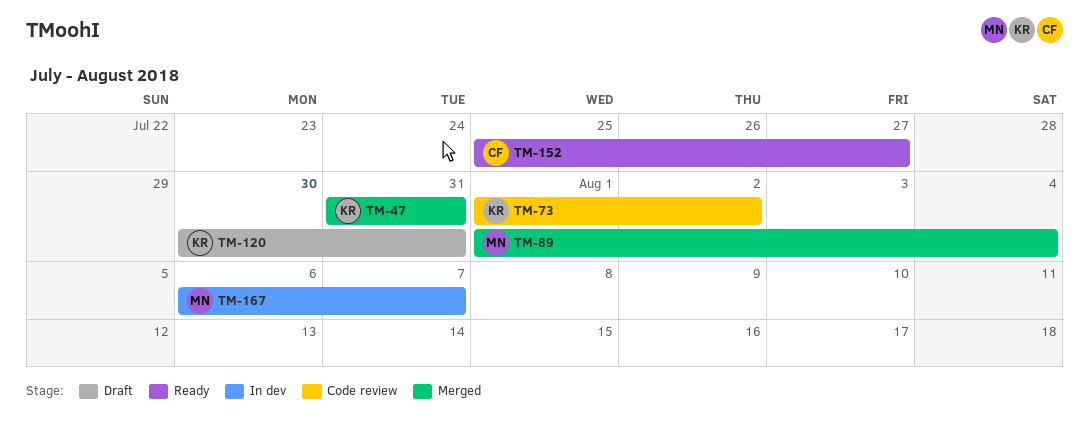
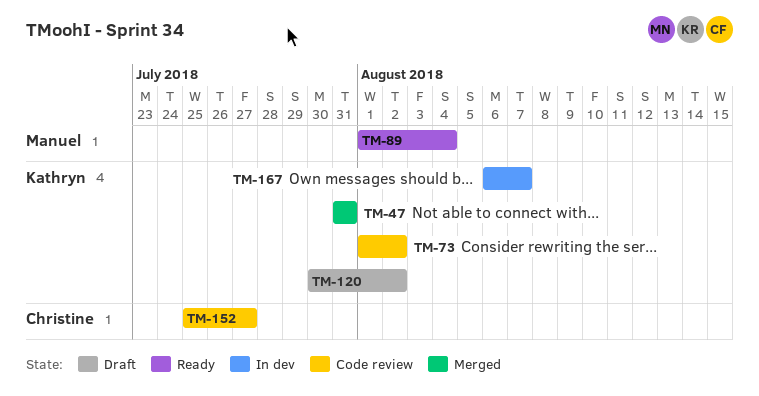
TM-89, status: Merged -> Ready
TM-120, due: Jul 31 -> Aug 2
TM-152, status: Ready -> Code review
TM-167, owner: Manuel -> Kathryn

